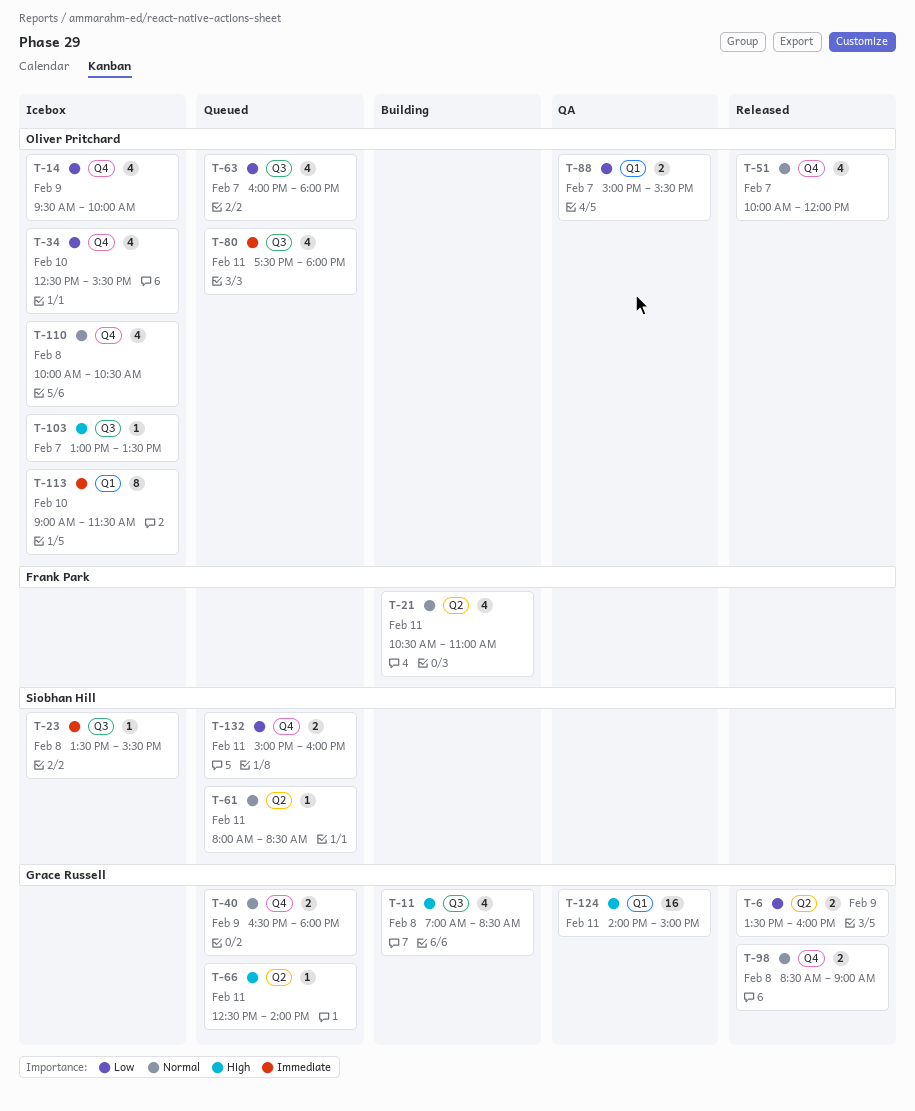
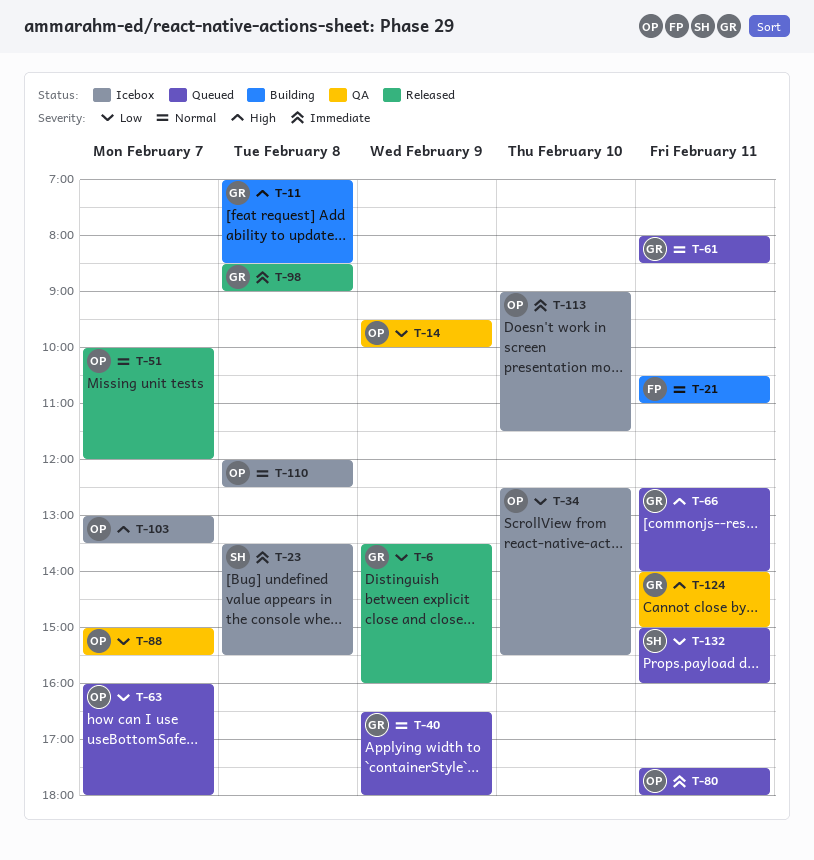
T-14, status: Icebox -> QA
T-61, owner: Siobhan Hill -> Grace Russell
T-98, priority: Normal -> Immediate
T-110, begins: 10:00 -> 12:00
T-110, ends: 10:30 -> 12:30

